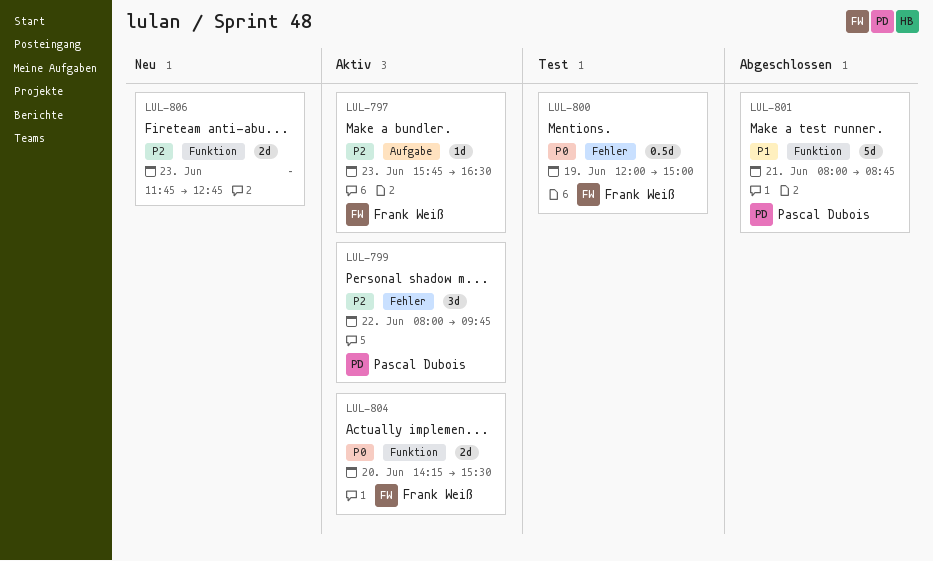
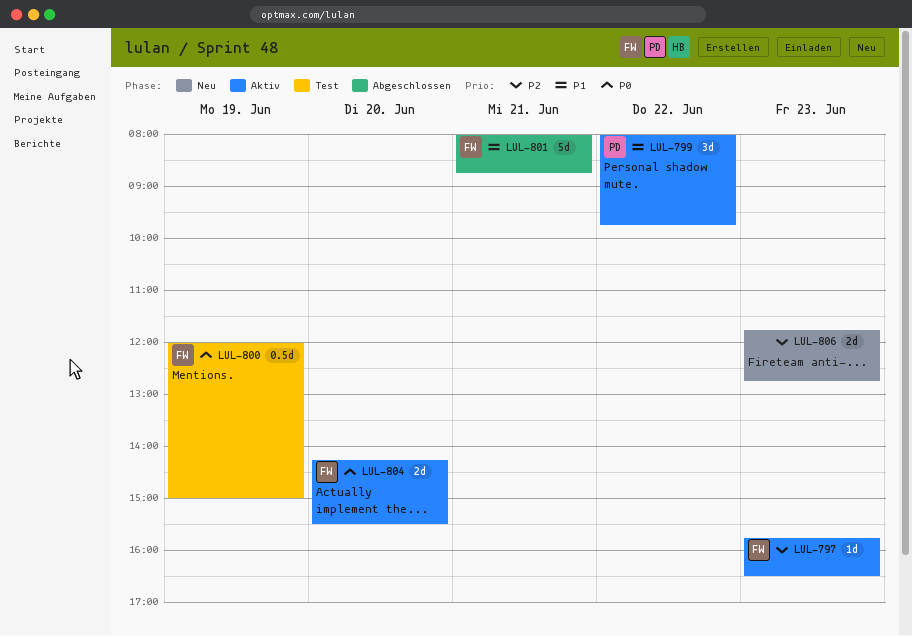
LUL-799, priority: P2 -> P1
LUL-801, owner: Pascal Dubois -> Frank Weiß

